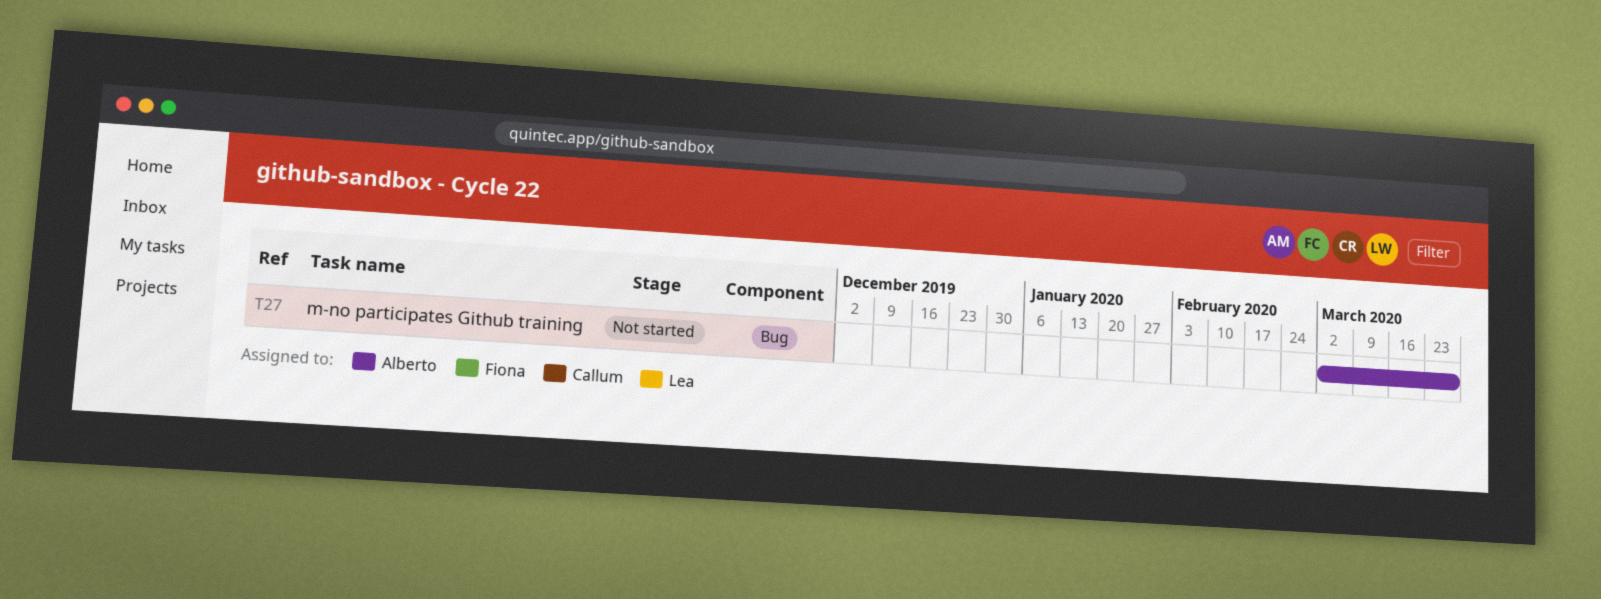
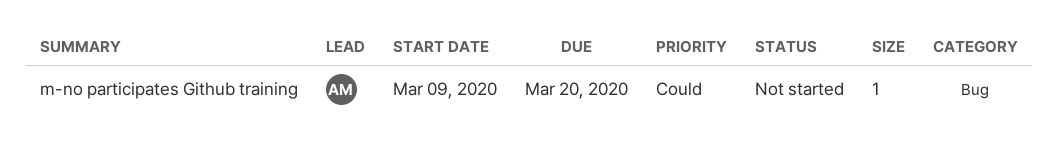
m-no participates Github training, start: Mar 2 -> Mar 9
m-no participates Github training, due: Mar 27 -> Mar 20

